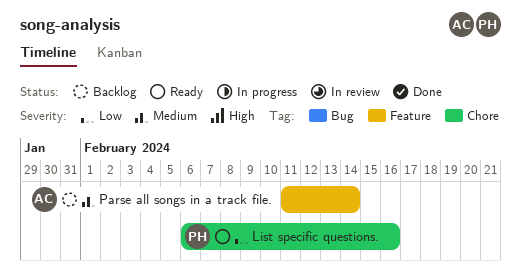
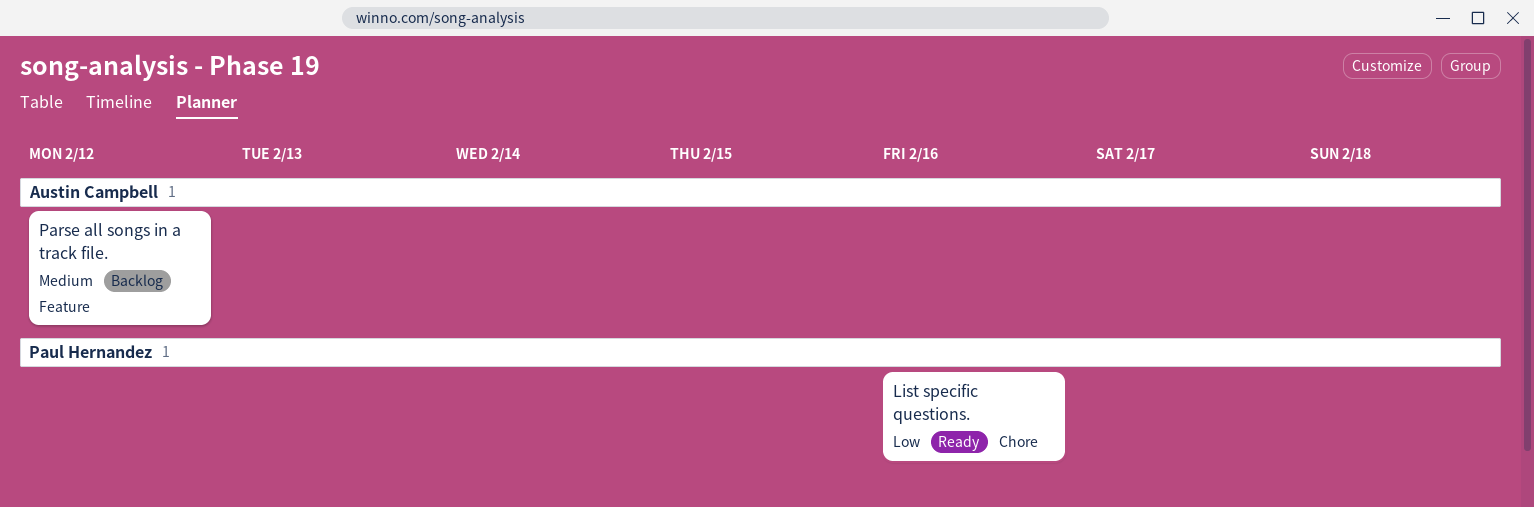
Parse all songs in a track file., due: Feb 14 -> Feb 12

